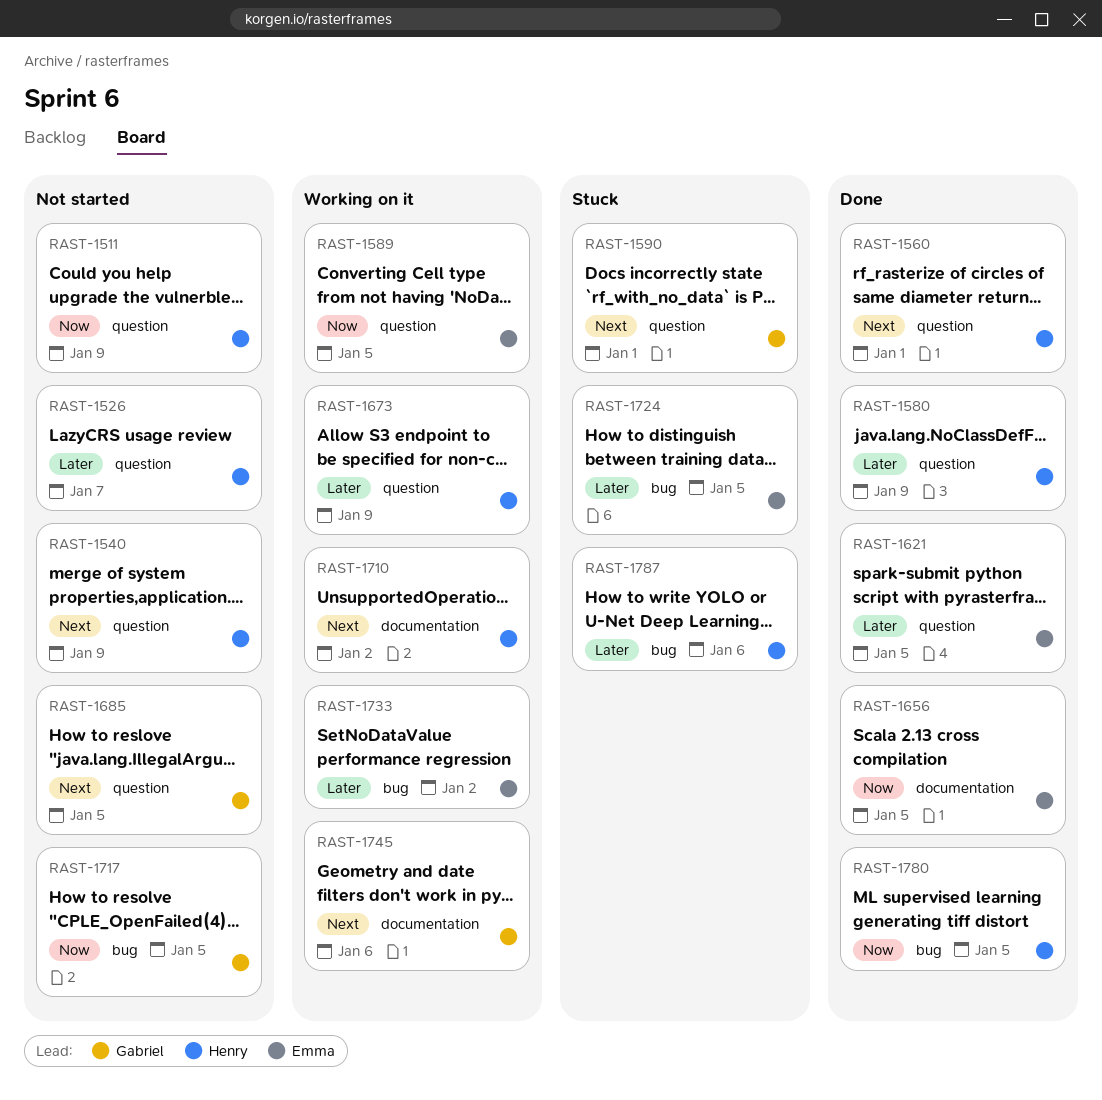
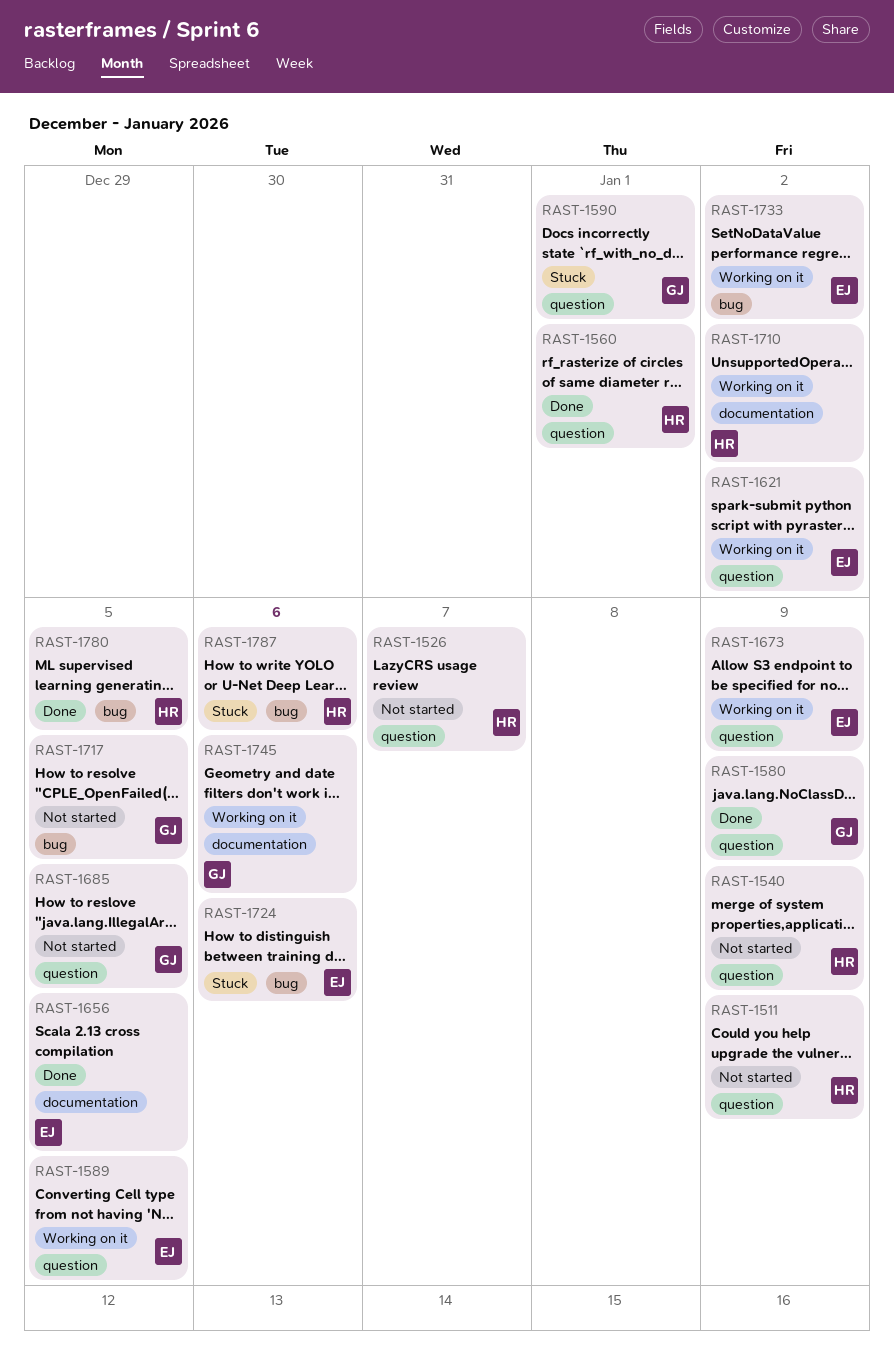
RAST-1580, owner: Henry -> Gabriel
RAST-1621, status: Done -> Working on it
RAST-1621, due: Jan 5 -> Jan 2
RAST-1673, owner: Henry -> Emma
RAST-1724, due: Jan 5 -> Jan 6

